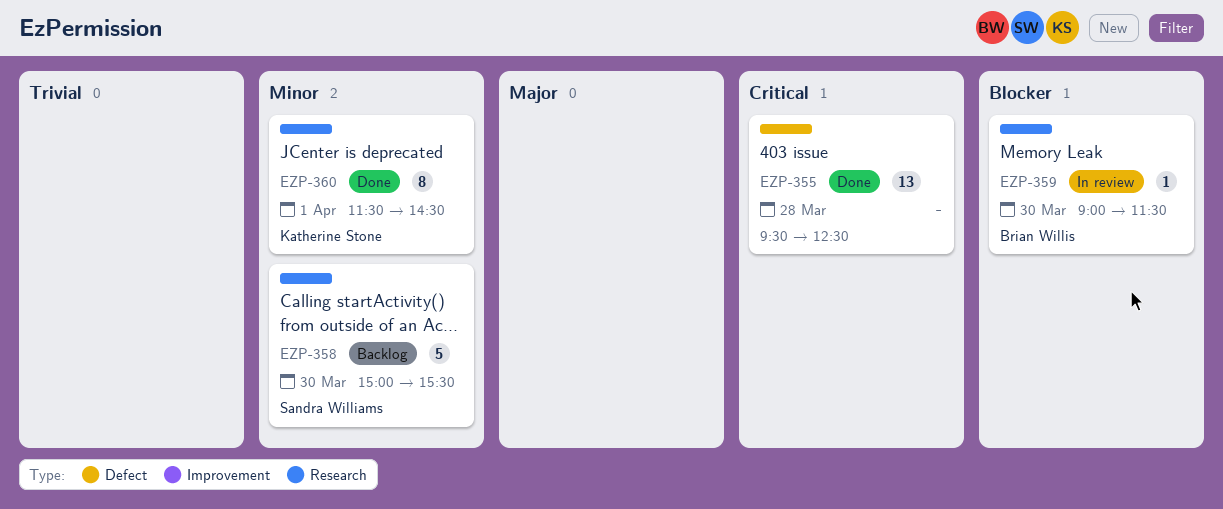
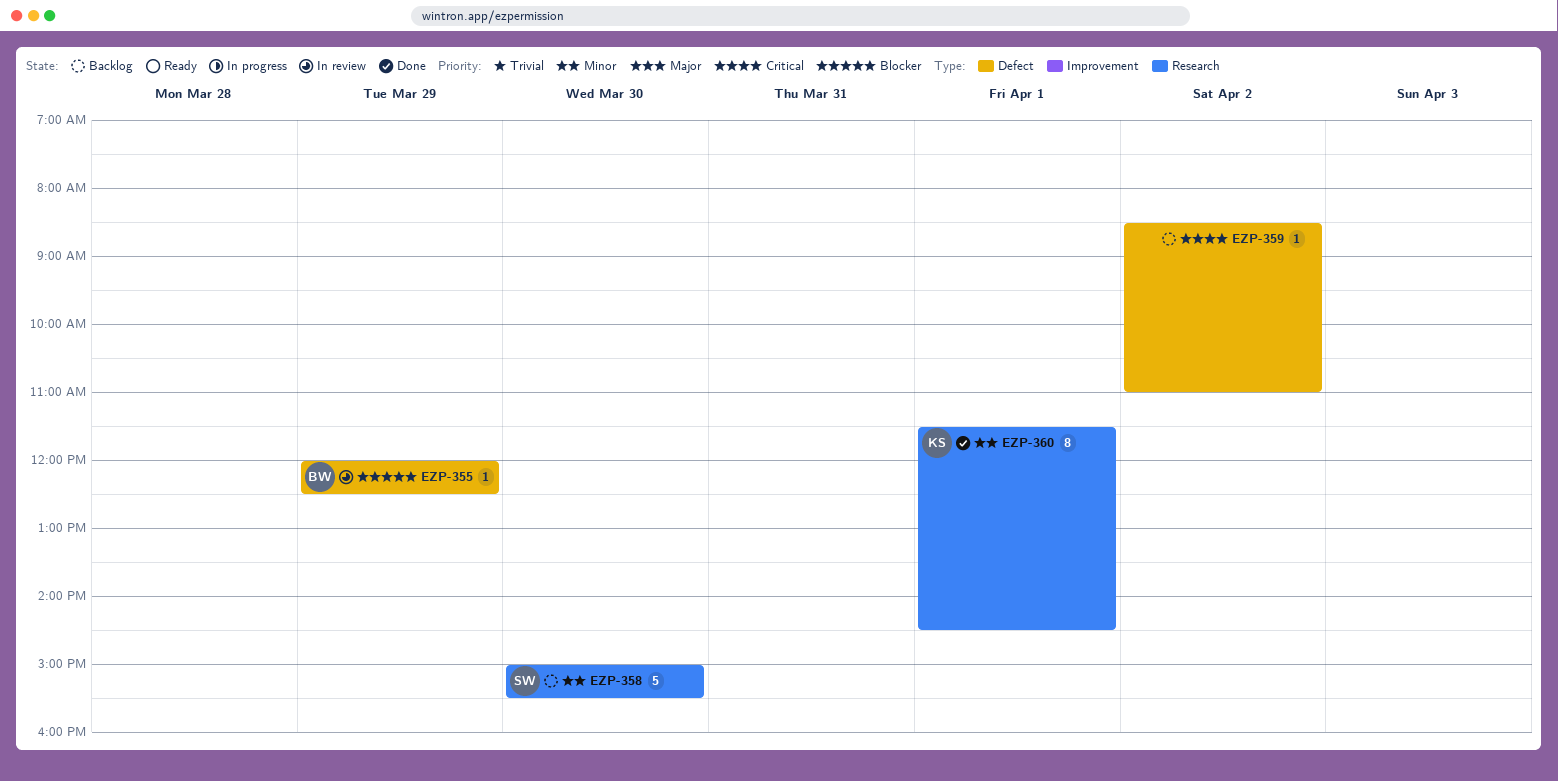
EZP-355, status: Done -> In review
EZP-355, owner: none -> Brian Willis
EZP-355, priority: Critical -> Blocker
EZP-355, estimate: 13 -> 1
EZP-355, day: Mar 28 -> Mar 29
EZP-355, begins: 09:30 -> 12:00
EZP-359, status: In review -> Backlog
EZP-359, owner: Brian Willis -> none
EZP-359, priority: Blocker -> Critical
EZP-359, label: Research -> Defect
EZP-359, day: Mar 30 -> Apr 2
EZP-359, begins: 09:00 -> 08:30
EZP-359, ends: 11:30 -> 11:00

